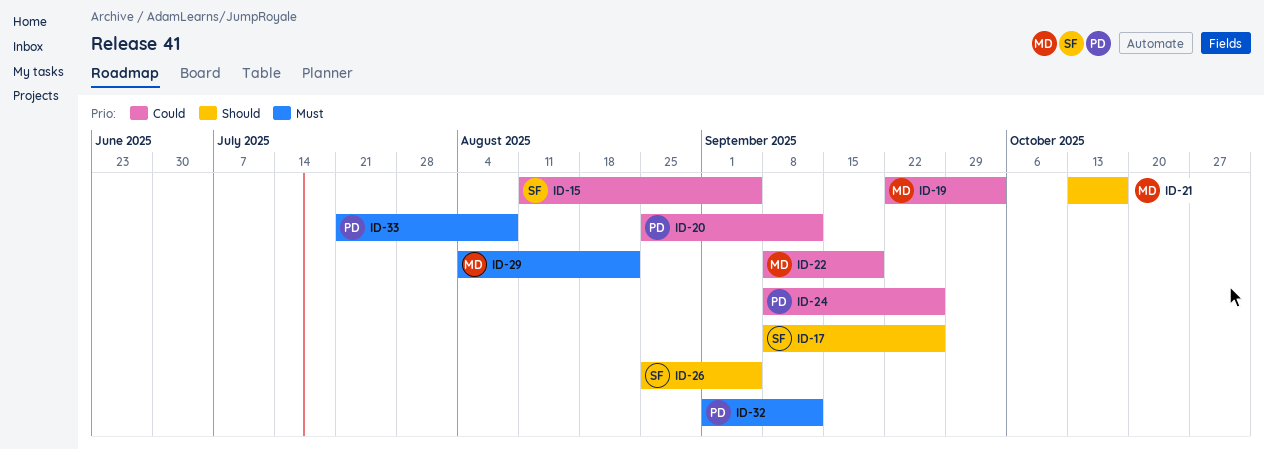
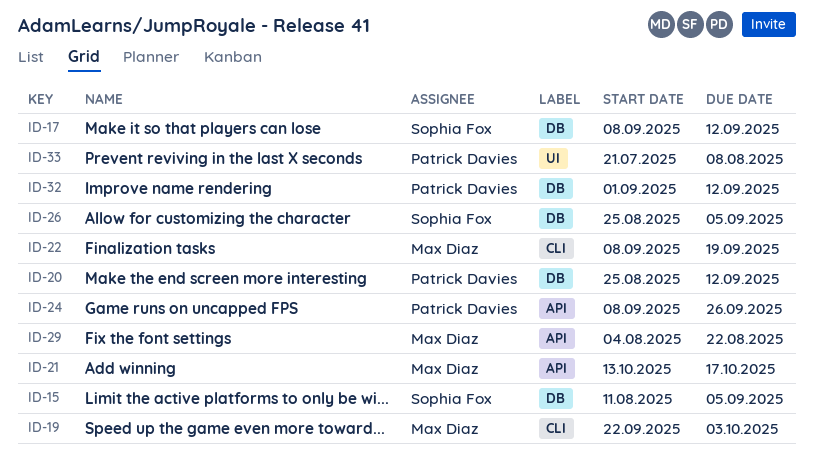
ID-17, due: Sep 26 -> Sep 12

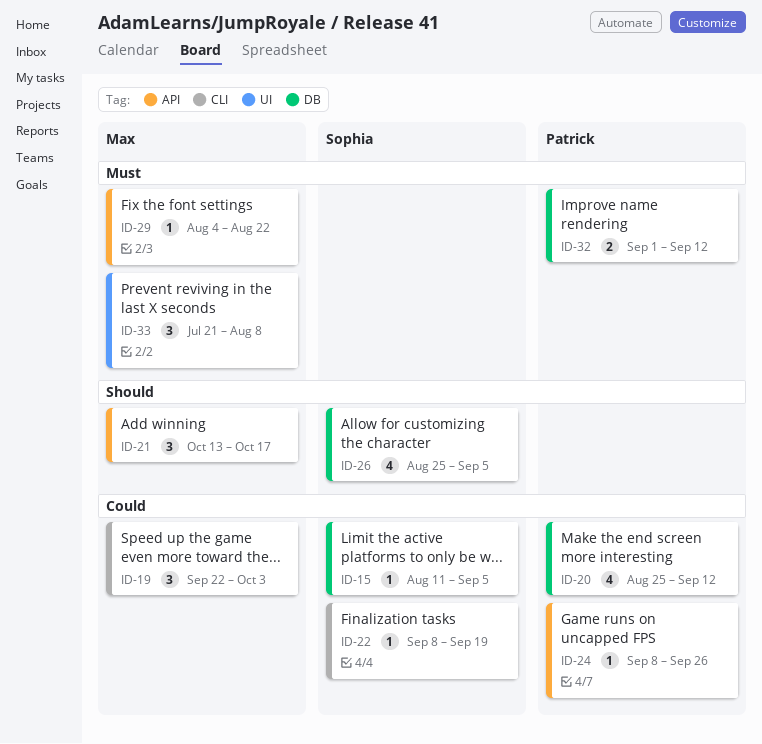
ID-17: present -> none
ID-22, owner: Max Diaz -> Sophia Fox
ID-33, owner: Patrick Davies -> Max Diaz

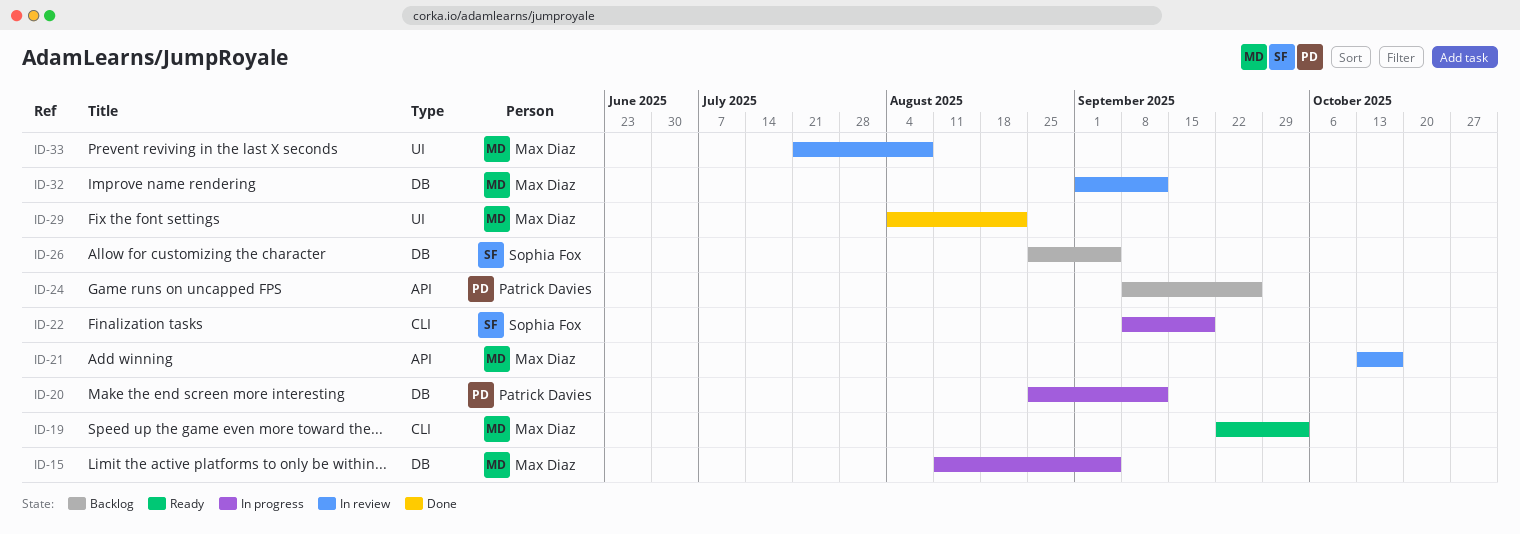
ID-15, owner: Sophia Fox -> Max Diaz
ID-29, label: API -> UI
ID-32, owner: Patrick Davies -> Max Diaz

